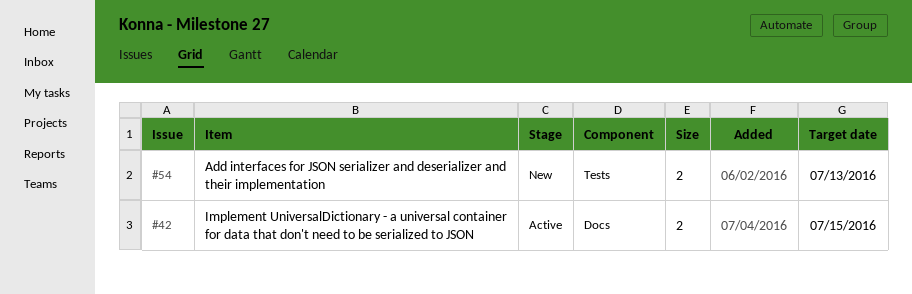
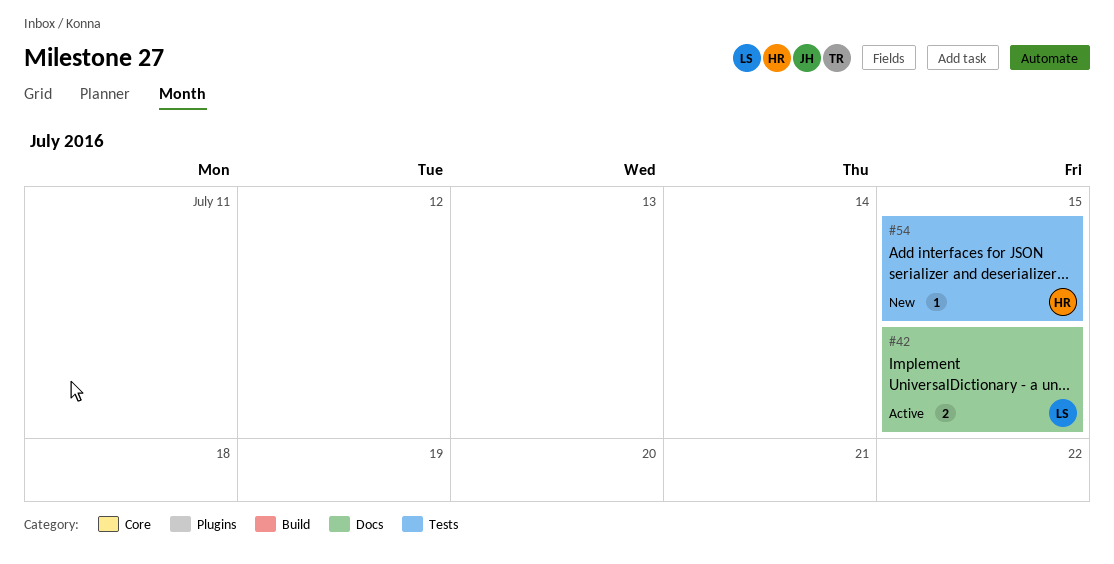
#54, estimate: 2 -> 1
#54, due: Jul 13 -> Jul 15

